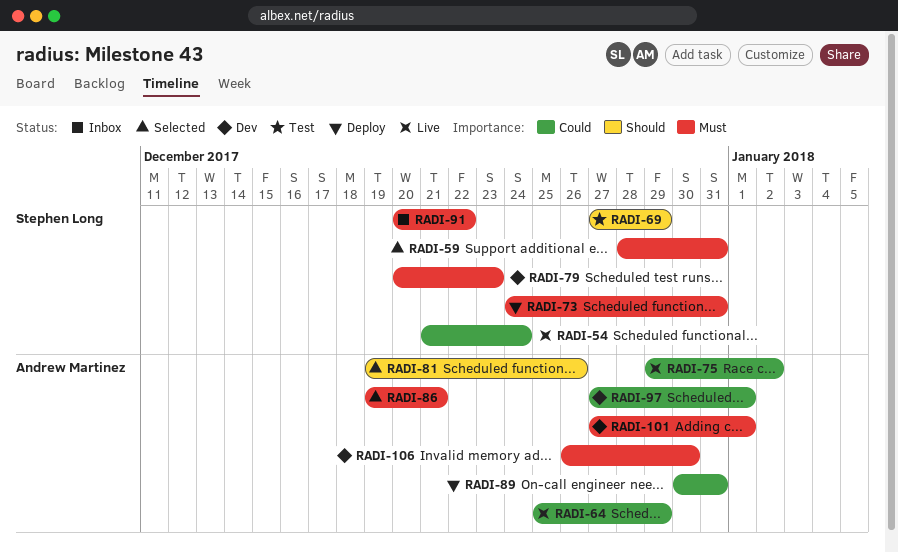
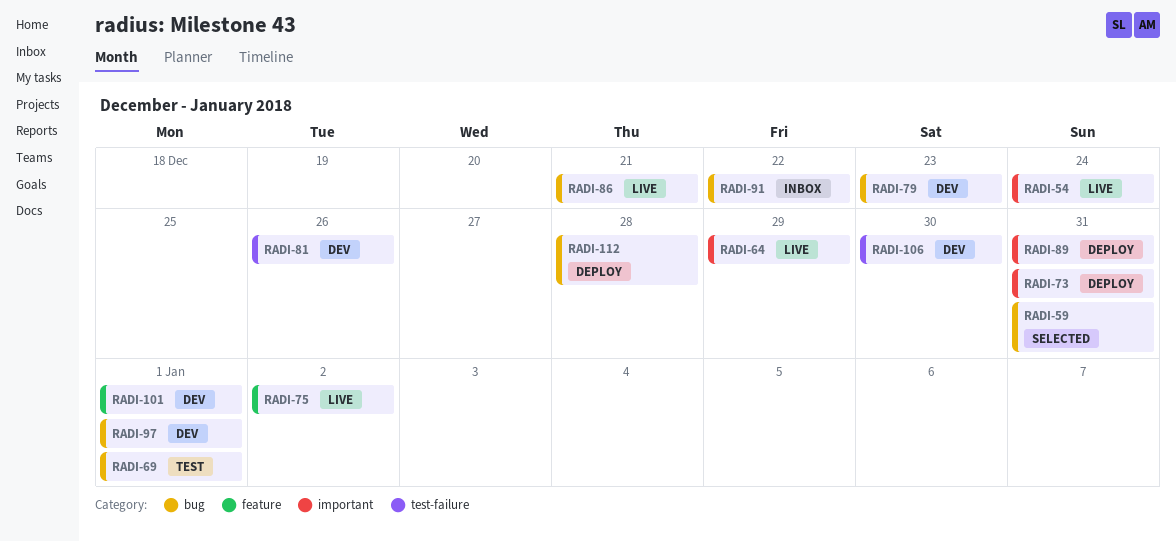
RADI-69, due: Dec 29 -> Jan 1
RADI-81, status: Selected -> Dev
RADI-86, status: Selected -> Live
RADI-112: none -> present

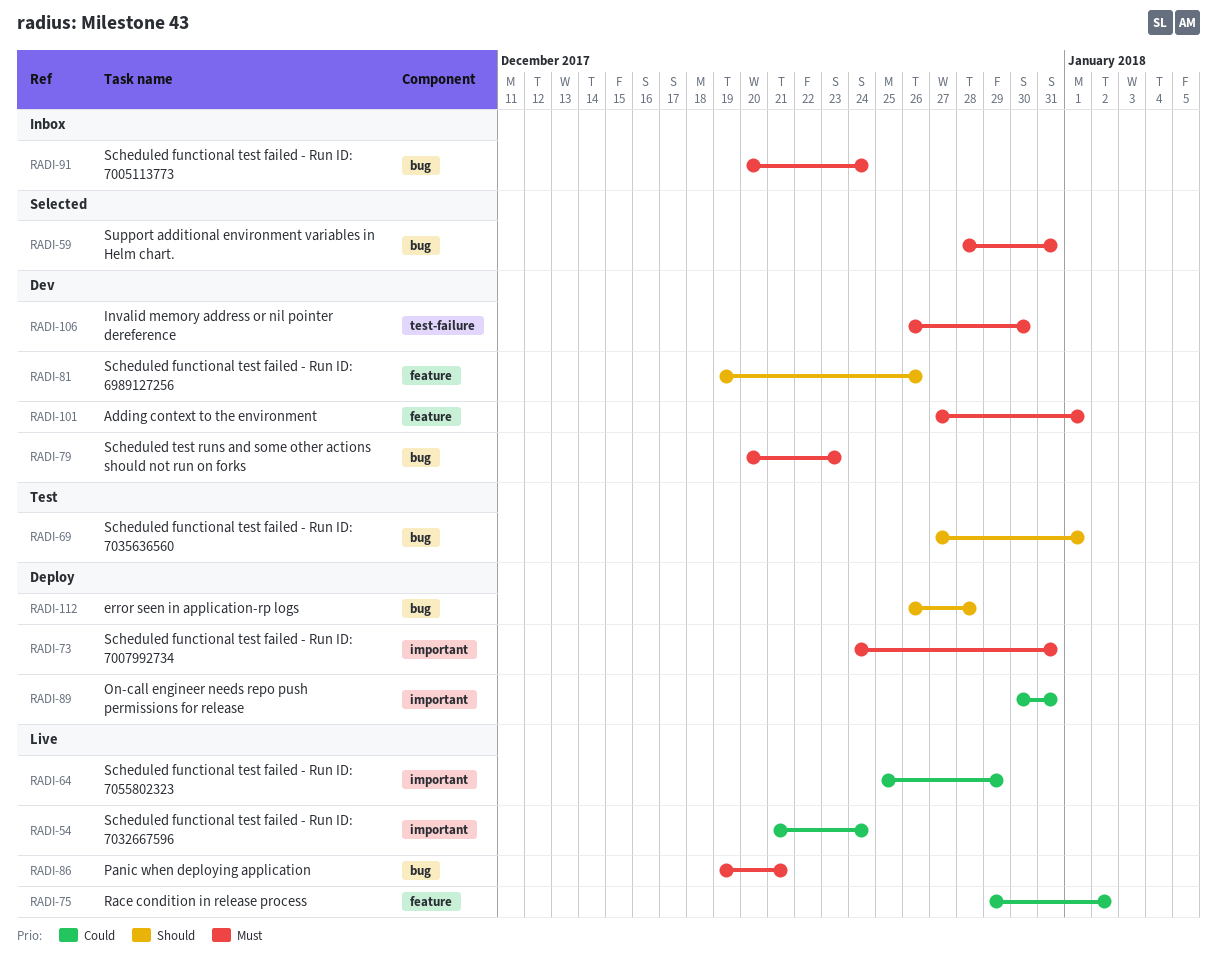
RADI-81, label: test-failure -> feature
RADI-91, due: Dec 22 -> Dec 24
RADI-97: present -> none

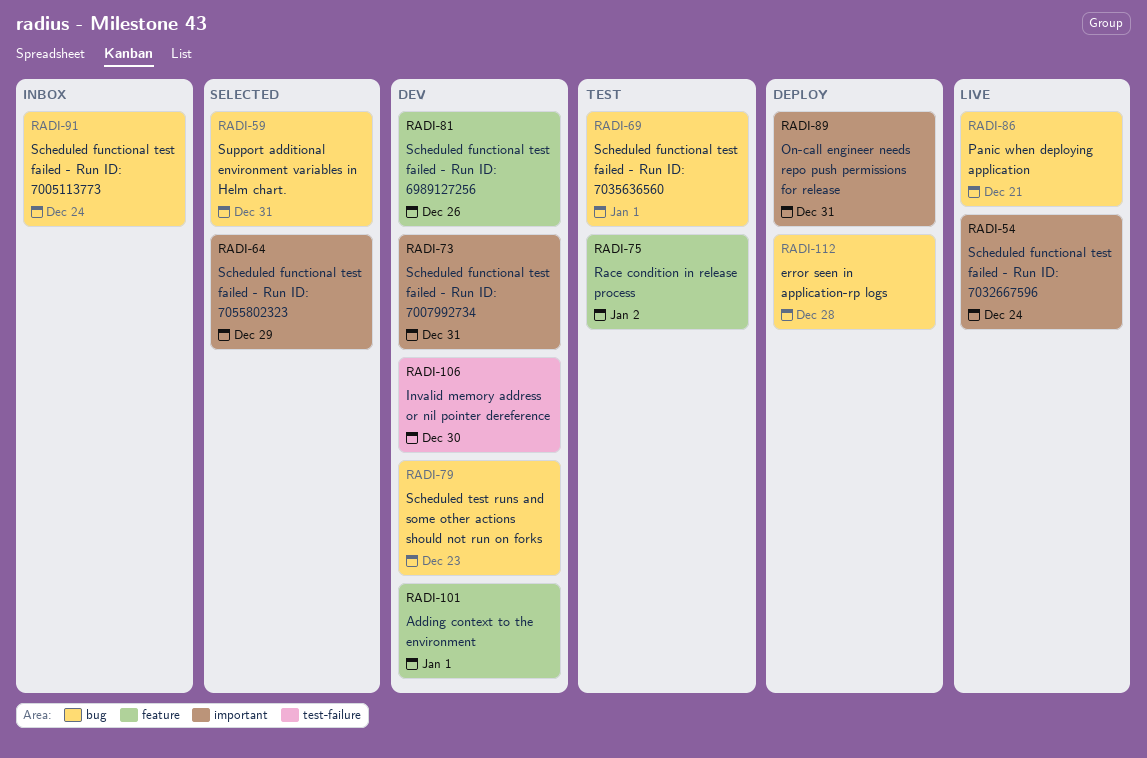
RADI-64, status: Live -> Selected
RADI-73, status: Deploy -> Dev
RADI-75, status: Live -> Test

